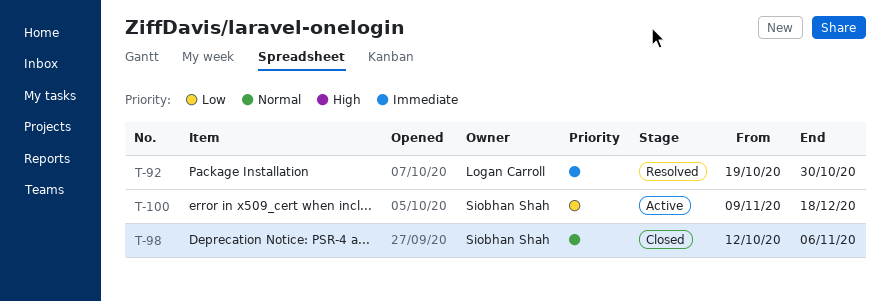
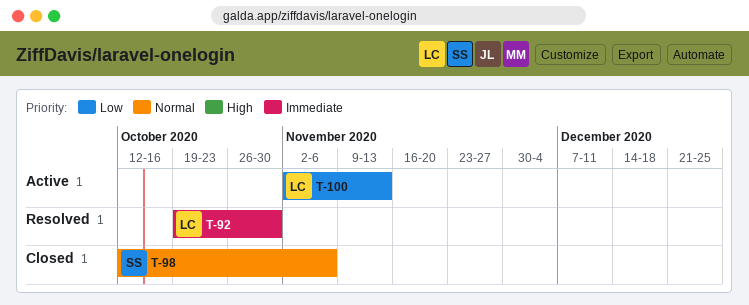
T-100, owner: Siobhan Shah -> Logan Carroll
T-100, start: Nov 9 -> Nov 2
T-100, due: Dec 18 -> Nov 13

